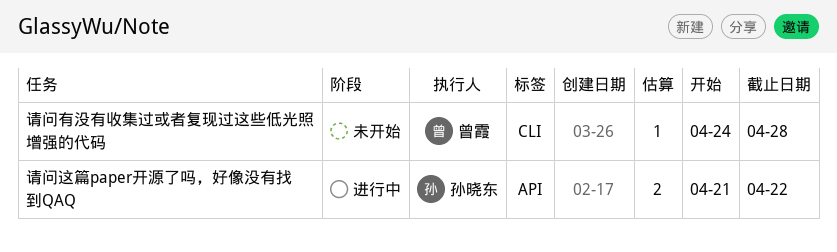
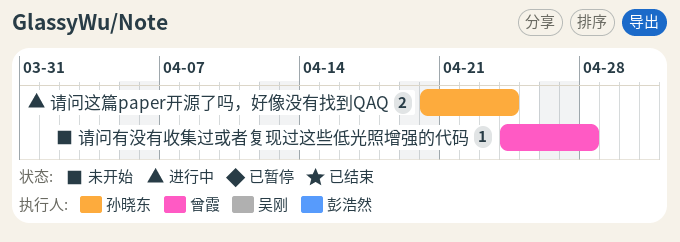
请问这篇paper开源了吗，好像没有找到QAQ, start: Apr 21 -> Apr 20
请问这篇paper开源了吗，好像没有找到QAQ, due: Apr 22 -> Apr 24

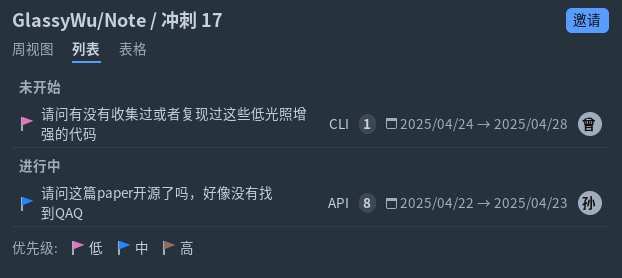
请问这篇paper开源了吗，好像没有找到QAQ, estimate: 2 -> 8
请问这篇paper开源了吗，好像没有找到QAQ, start: Apr 20 -> Apr 22
请问这篇paper开源了吗，好像没有找到QAQ, due: Apr 24 -> Apr 23

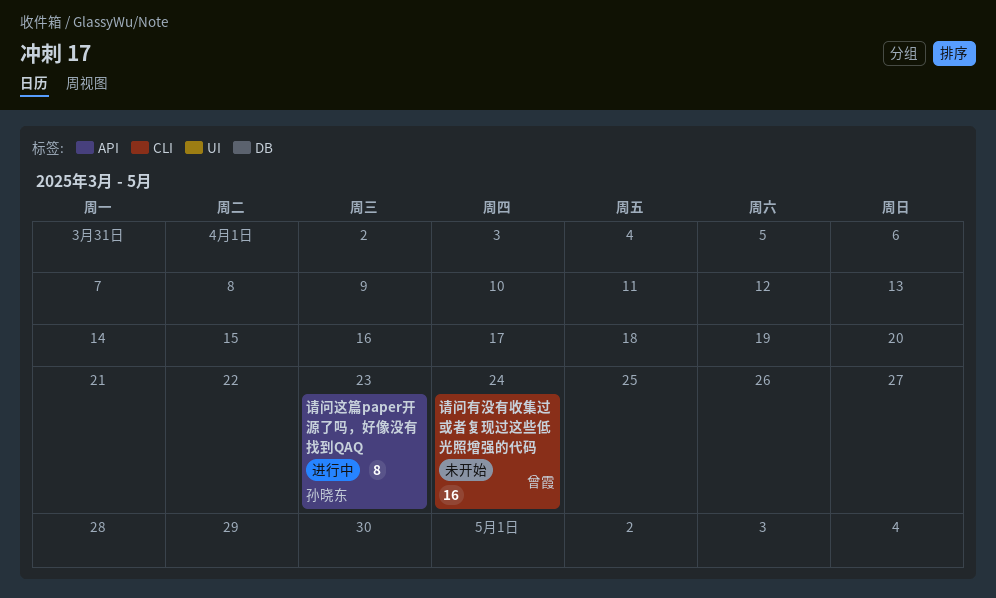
请问有没有收集过或者复现过这些低光照增强的代码, estimate: 1 -> 16
请问有没有收集过或者复现过这些低光照增强的代码, due: Apr 28 -> Apr 24

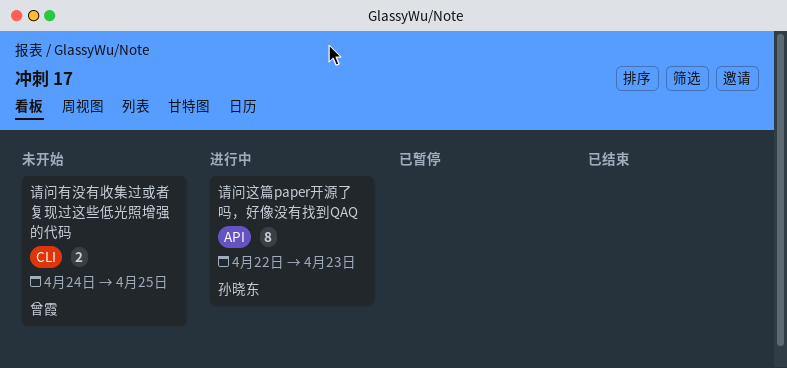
请问有没有收集过或者复现过这些低光照增强的代码, estimate: 16 -> 2
请问有没有收集过或者复现过这些低光照增强的代码, due: Apr 24 -> Apr 25

